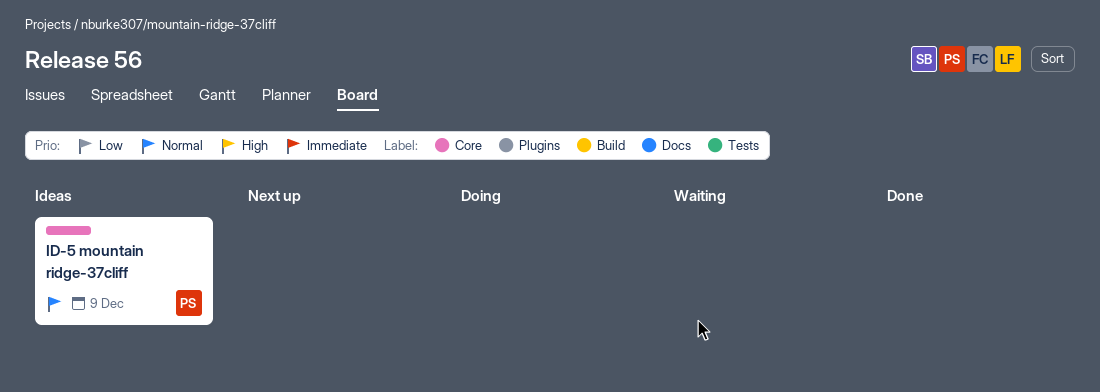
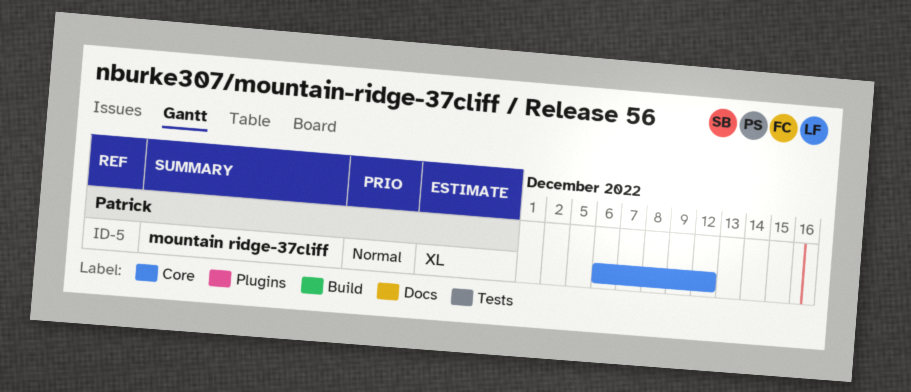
ID-5, due: Dec 9 -> Dec 12

